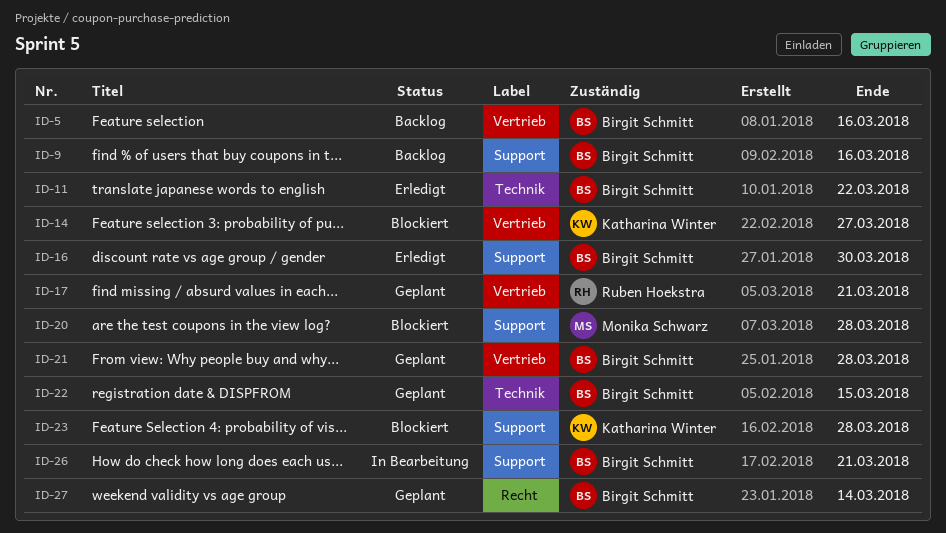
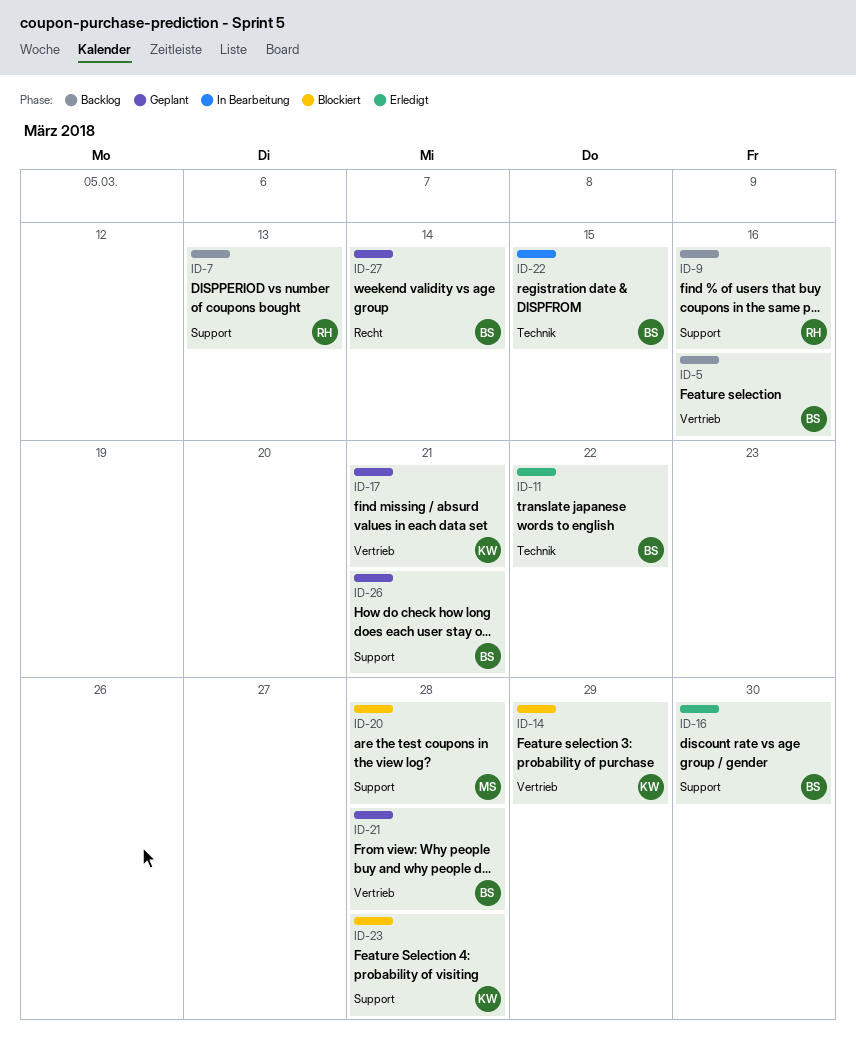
ID-7: none -> present
ID-9, owner: Birgit Schmitt -> Ruben Hoekstra
ID-14, due: Mar 27 -> Mar 29
ID-17, owner: Ruben Hoekstra -> Katharina Winter
ID-22, status: Geplant -> In Bearbeitung
ID-26, status: In Bearbeitung -> Geplant

